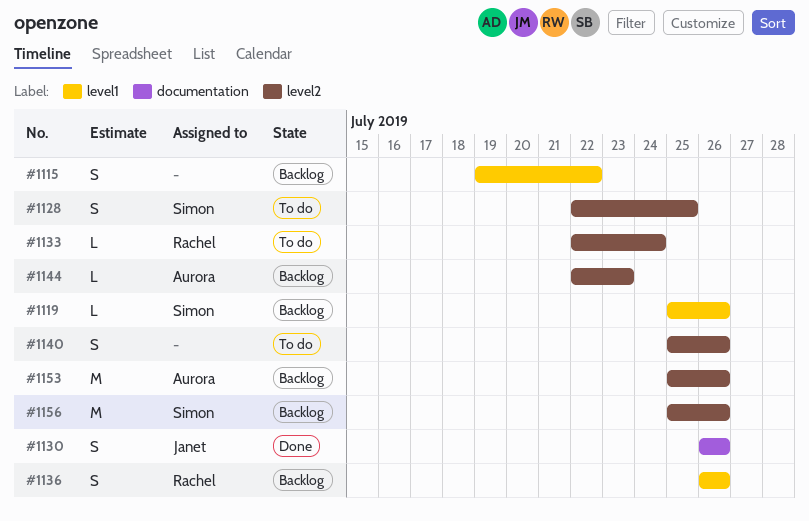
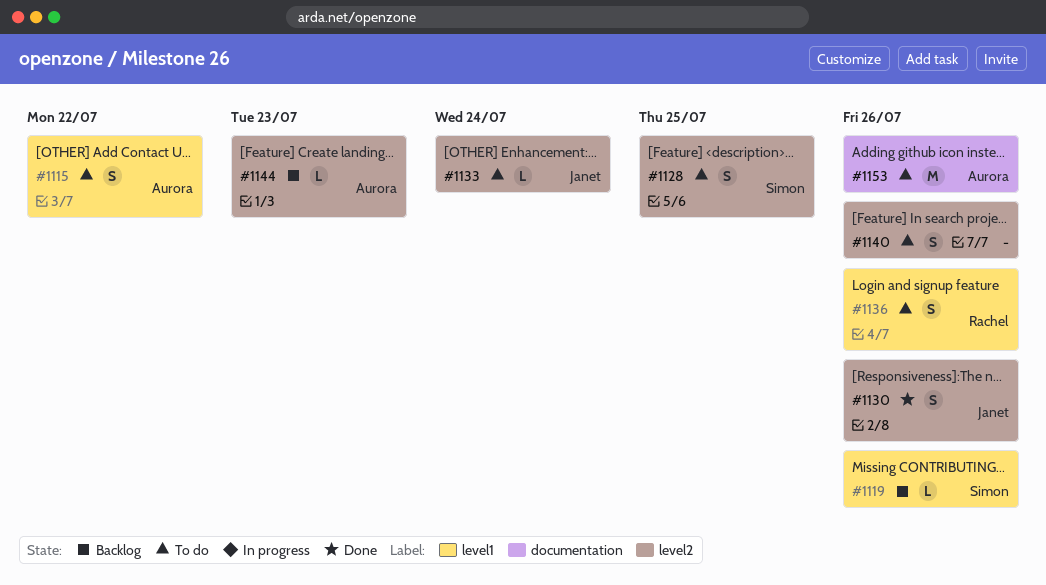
#1115, status: Backlog -> To do
#1115, owner: none -> Aurora
#1130, label: documentation -> level2
#1133, owner: Rachel -> Janet
#1136, status: Backlog -> To do
#1153, status: Backlog -> To do
#1153, label: level2 -> documentation
#1156: present -> none

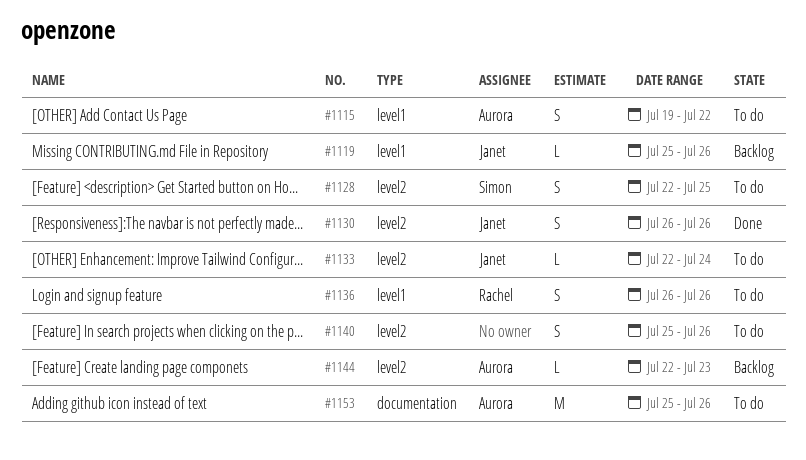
#1119, owner: Simon -> Janet

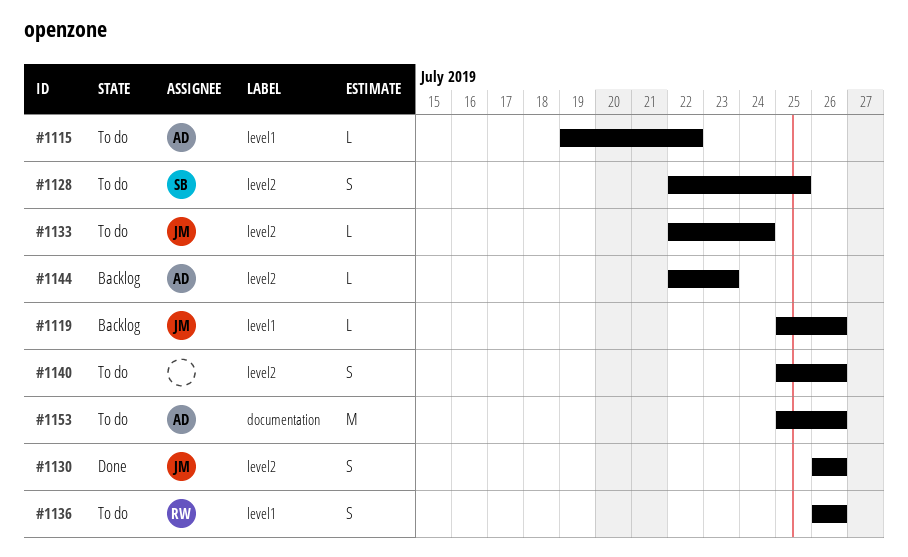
#1115, estimate: S -> L

